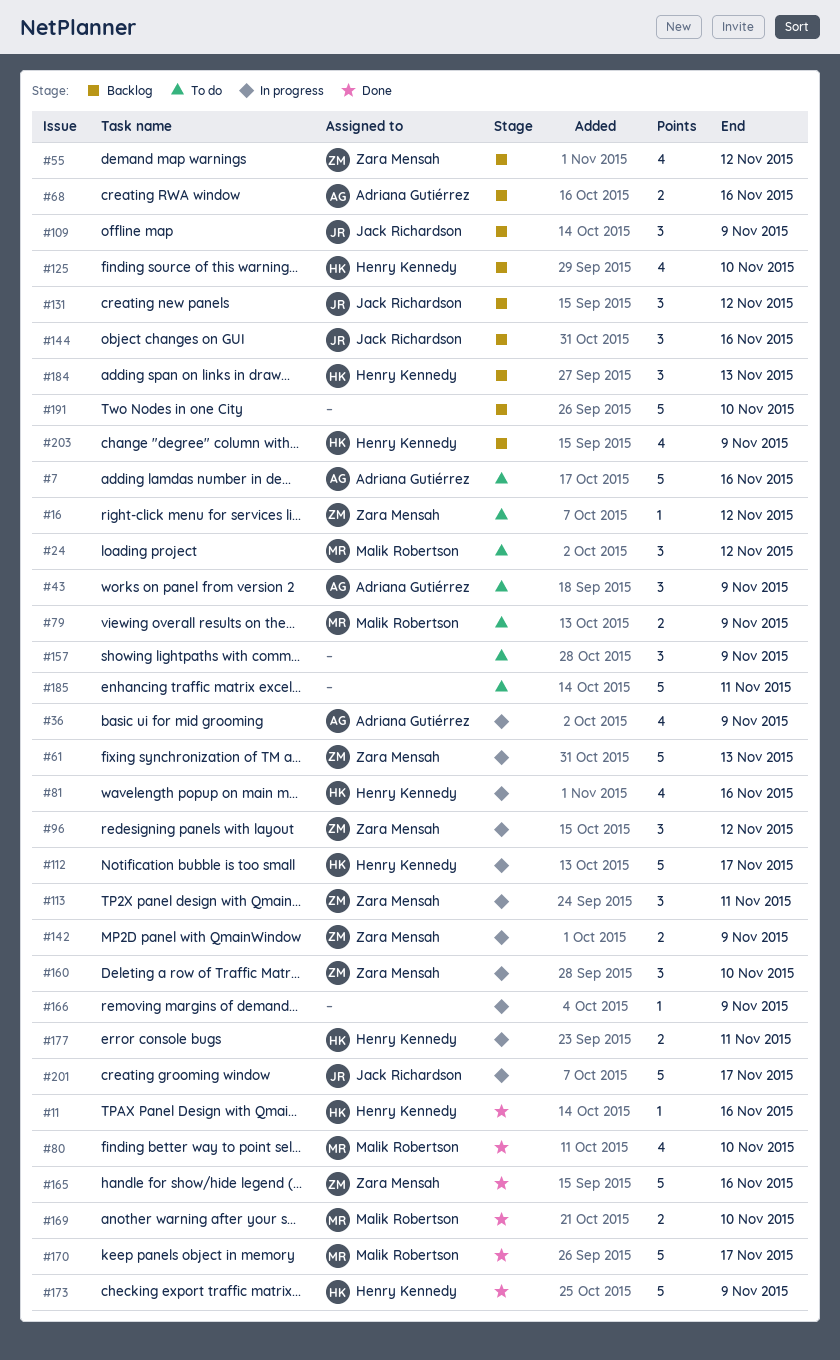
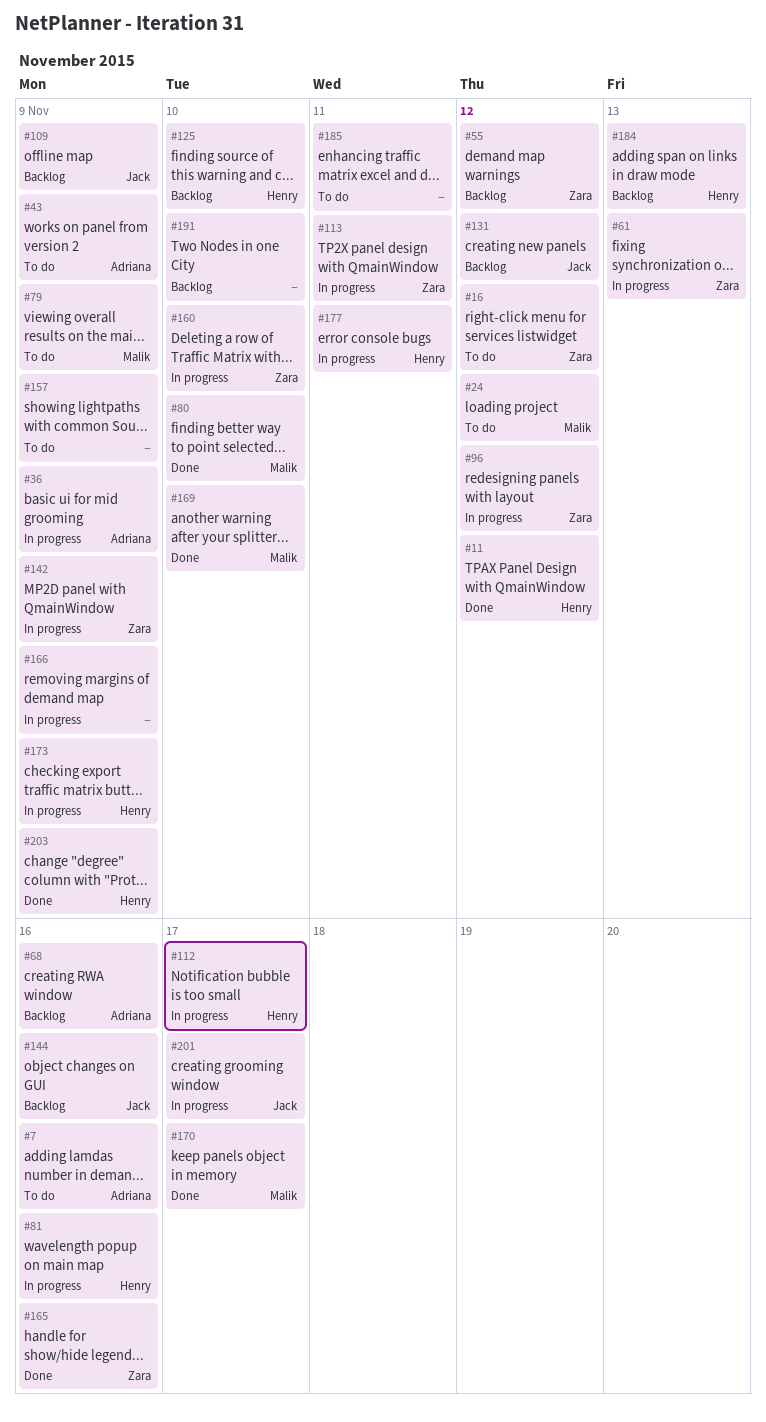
#11, due: Nov 16 -> Nov 12
#173, status: Done -> In progress
#203, status: Backlog -> Done

